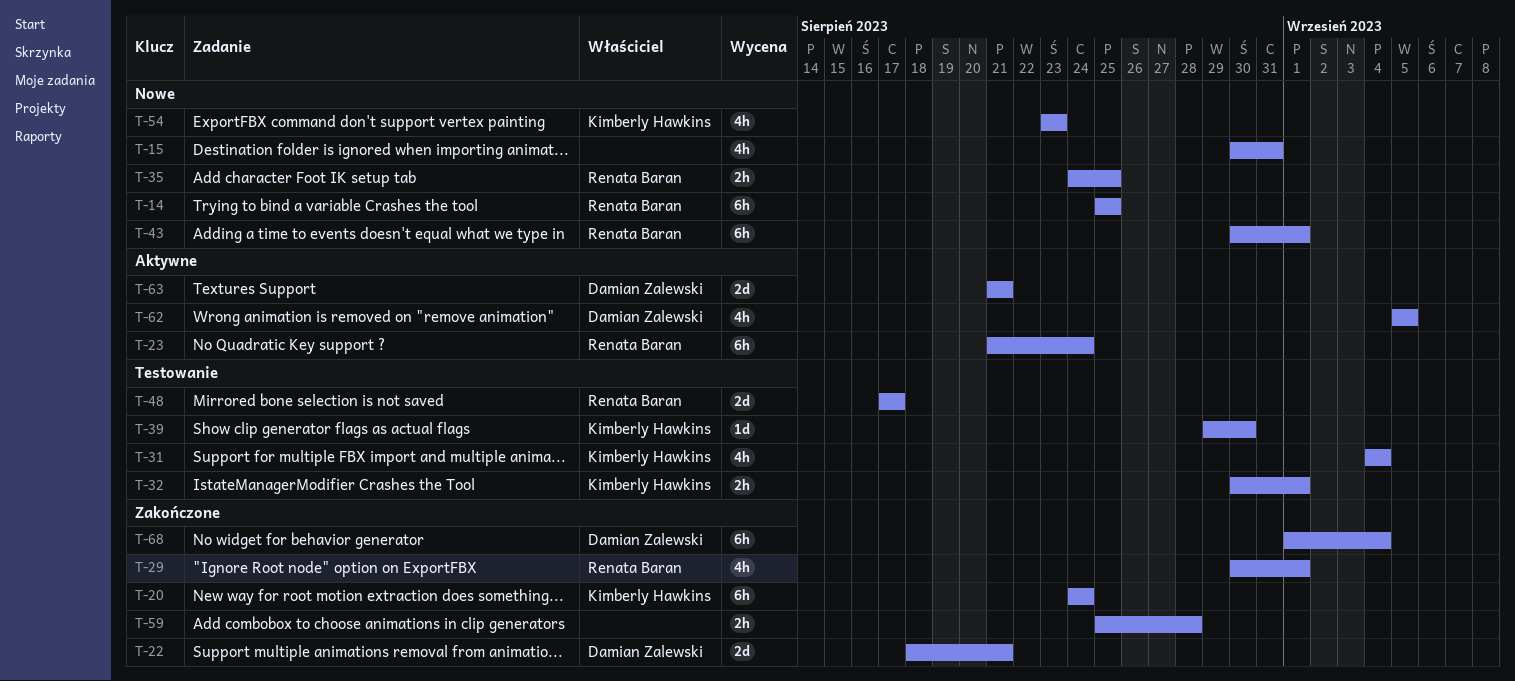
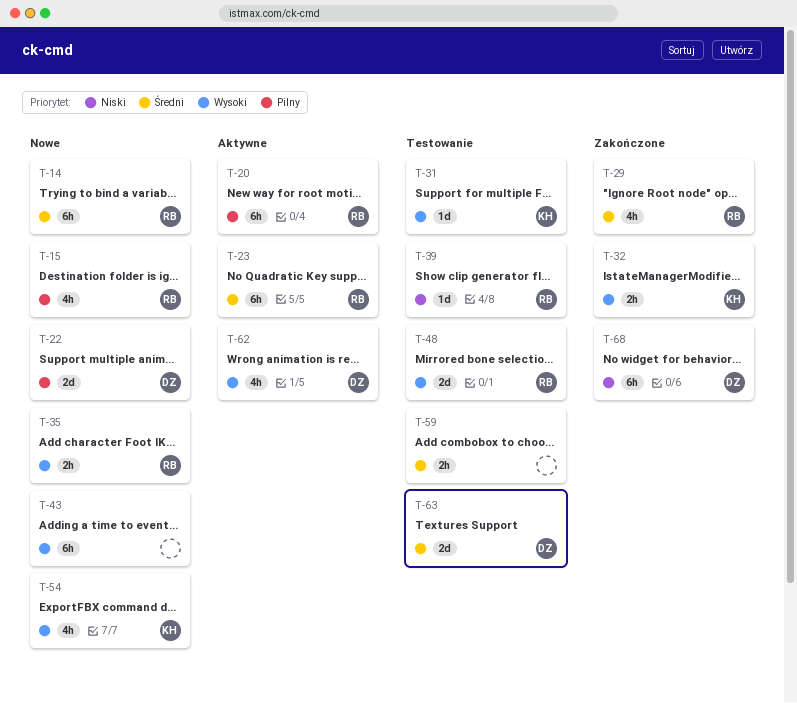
T-15, owner: none -> Renata Baran
T-20, status: Zakończone -> Aktywne
T-20, owner: Kimberly Hawkins -> Renata Baran
T-22, status: Zakończone -> Nowe
T-31, estimate: 4h -> 1d
T-32, status: Testowanie -> Zakończone
T-39, owner: Kimberly Hawkins -> Renata Baran
T-43, owner: Renata Baran -> none
T-59, status: Zakończone -> Testowanie
T-63, status: Aktywne -> Testowanie

